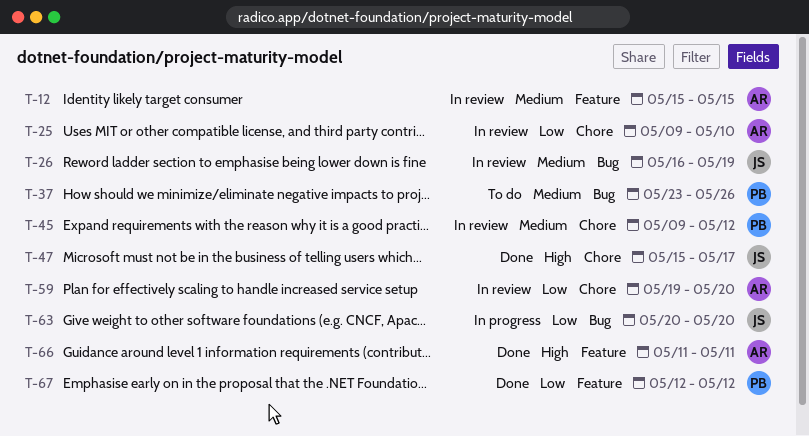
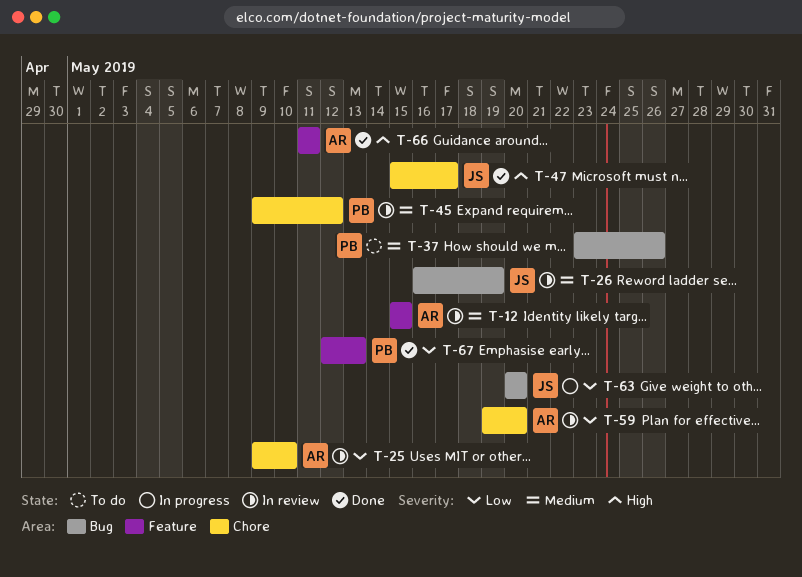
T-67, due: May 12 -> May 13

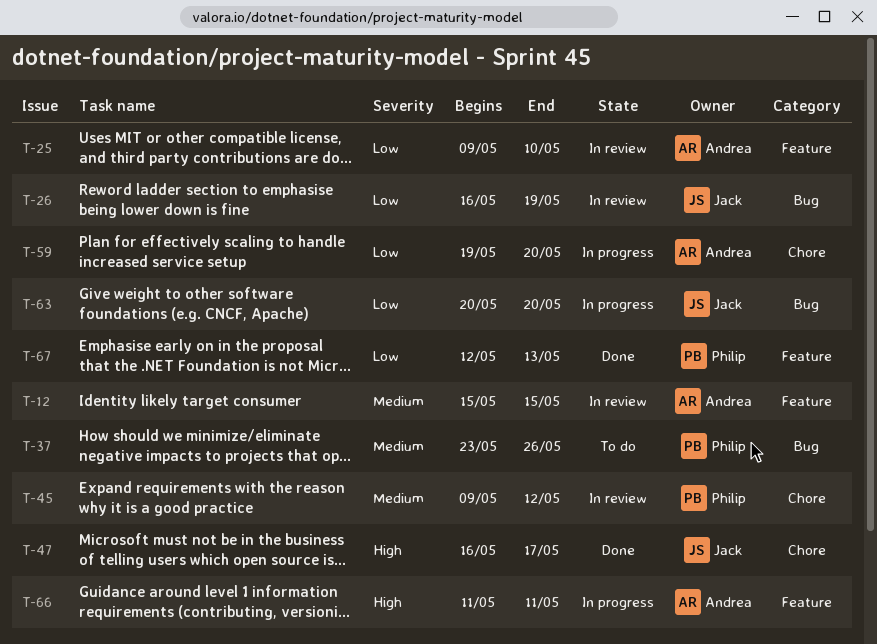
T-25, label: Chore -> Feature
T-26, priority: Medium -> Low
T-47, start: May 15 -> May 16
T-59, status: In review -> In progress
T-66, status: Done -> In progress

